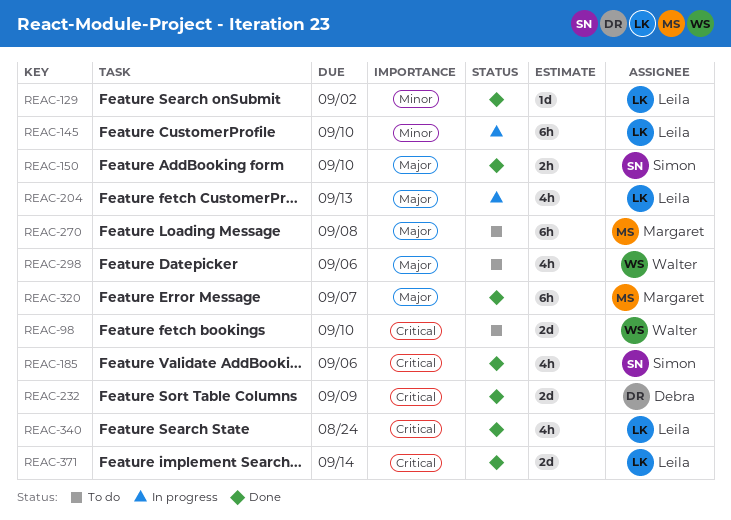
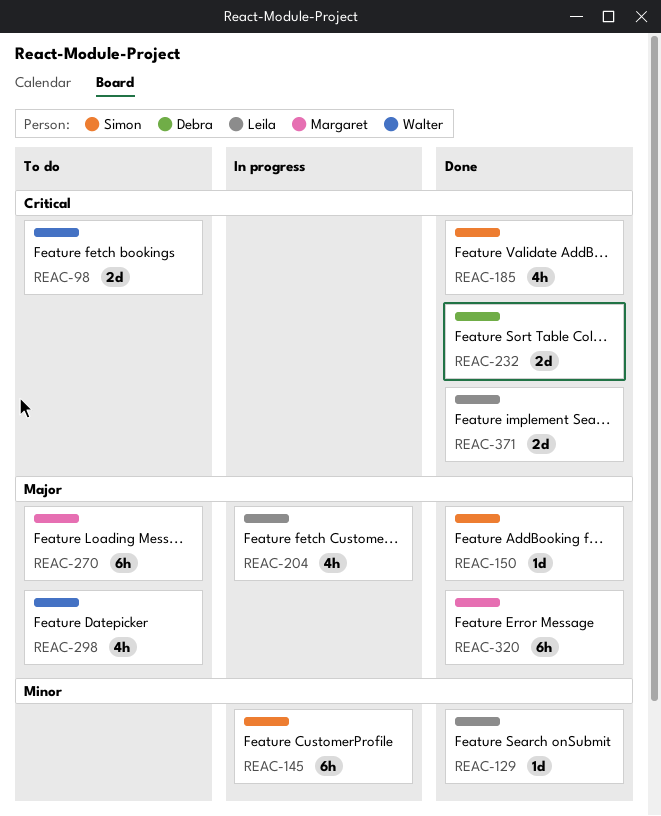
REAC-145, owner: Leila -> Simon
REAC-150, estimate: 2h -> 1d
REAC-340: present -> none

